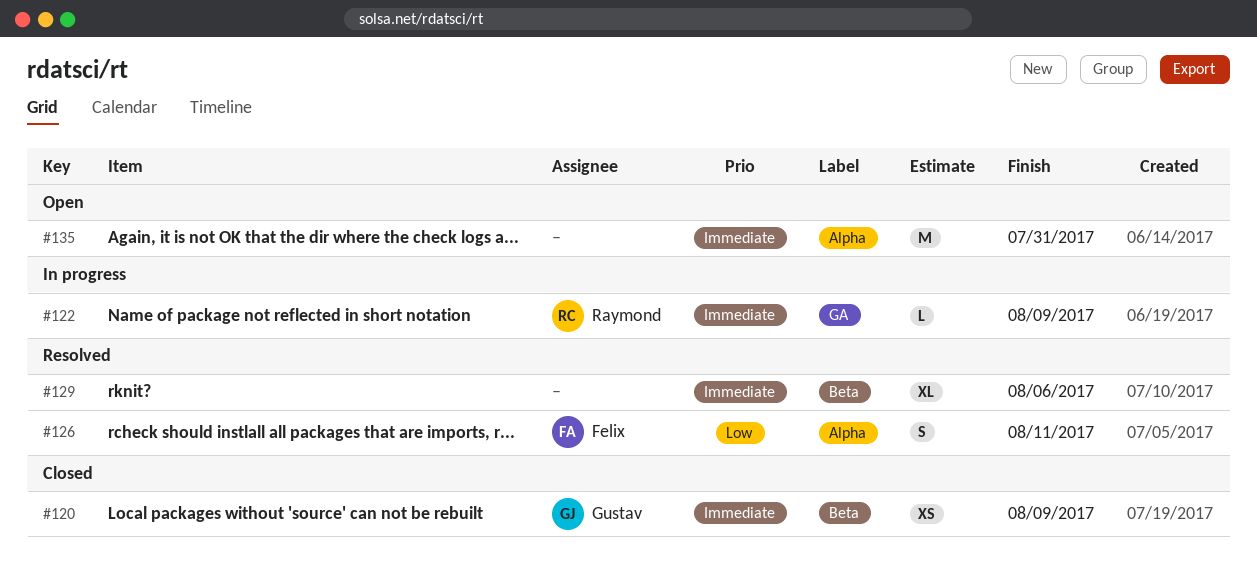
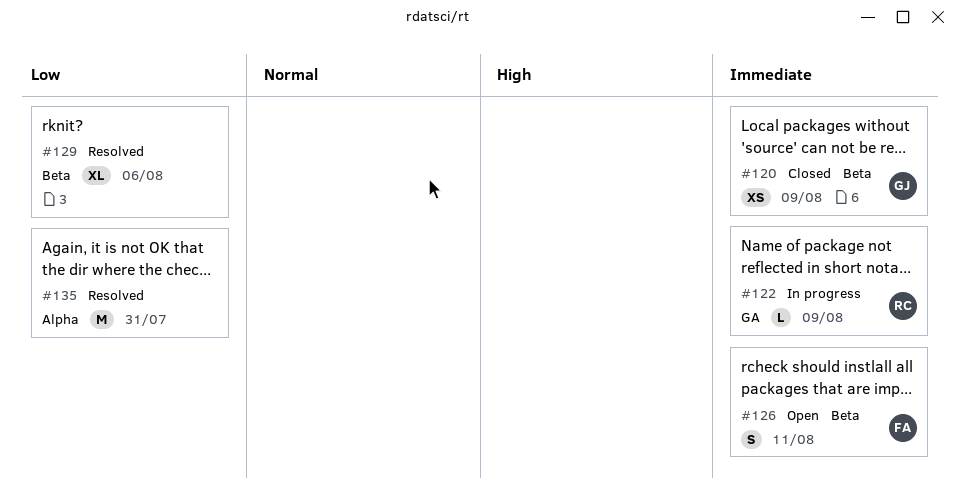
#126, status: Resolved -> Open
#126, priority: Low -> Immediate
#126, label: Alpha -> Beta
#129, priority: Immediate -> Low
#135, status: Open -> Resolved
#135, priority: Immediate -> Low

